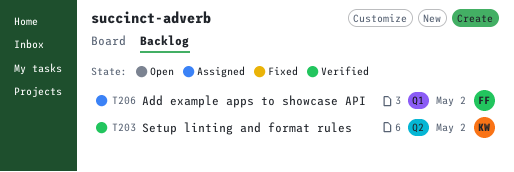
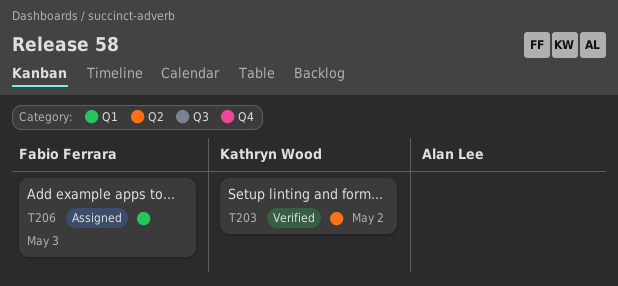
T206, due: May 2 -> May 3

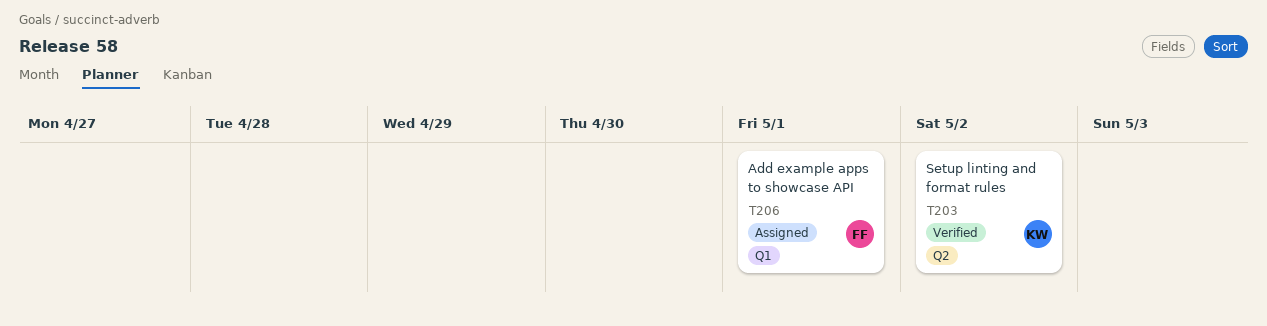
T206, due: May 3 -> May 1

